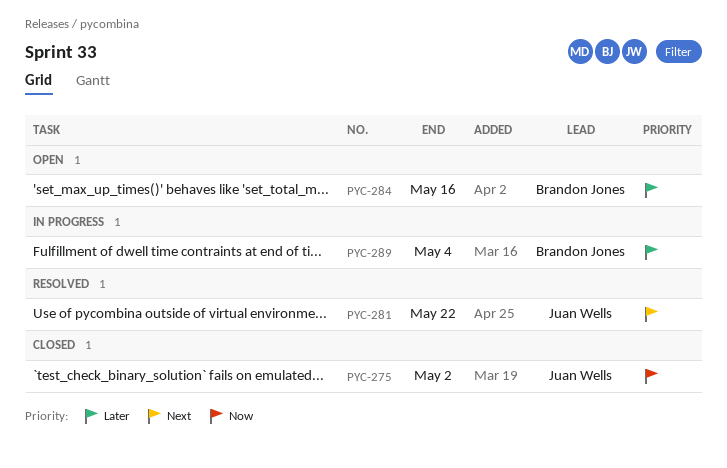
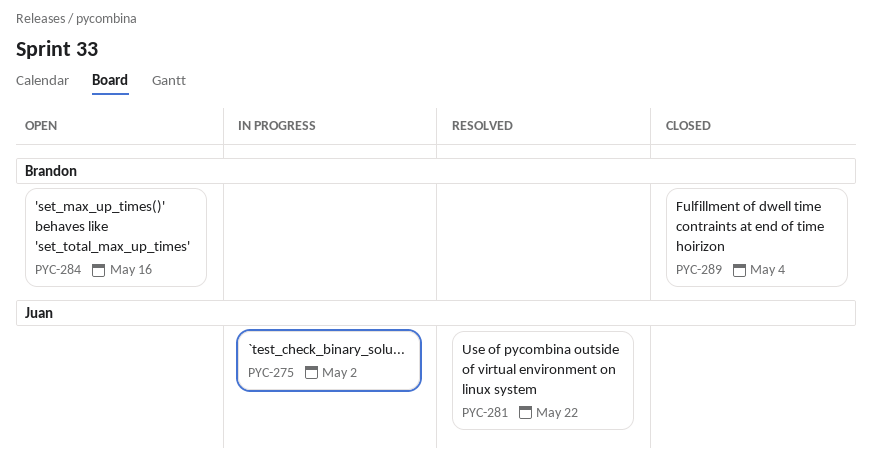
PYC-275, status: Closed -> In progress
PYC-289, status: In progress -> Closed

